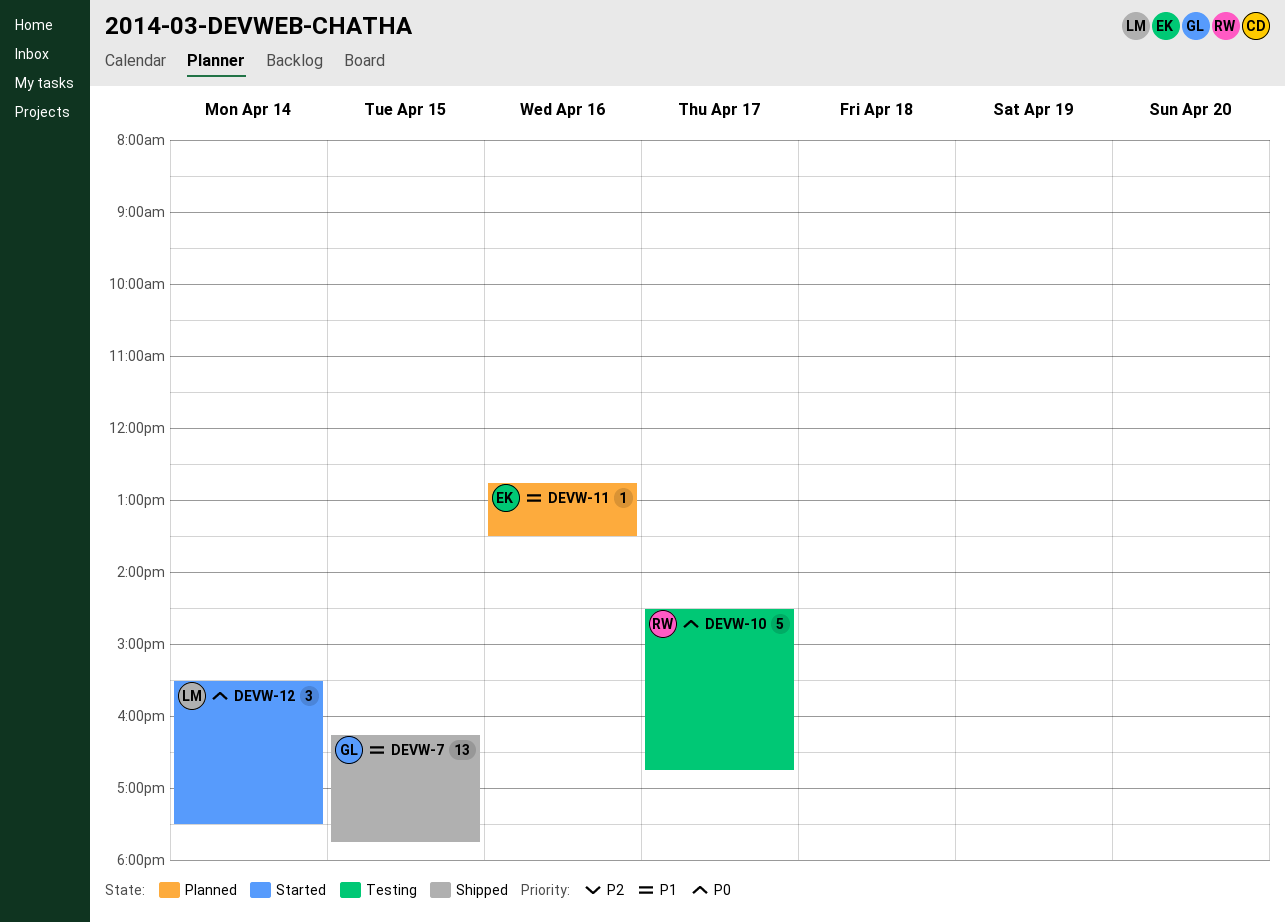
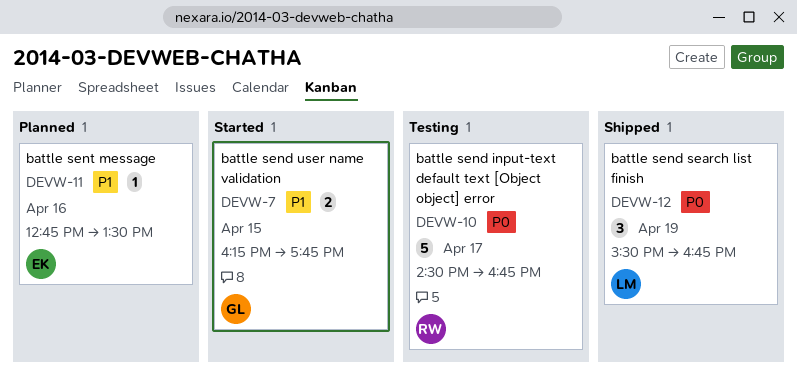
DEVW-7, status: Shipped -> Started
DEVW-7, estimate: 13 -> 2
DEVW-12, status: Started -> Shipped
DEVW-12, day: Apr 14 -> Apr 19
DEVW-12, ends: 17:30 -> 16:45

